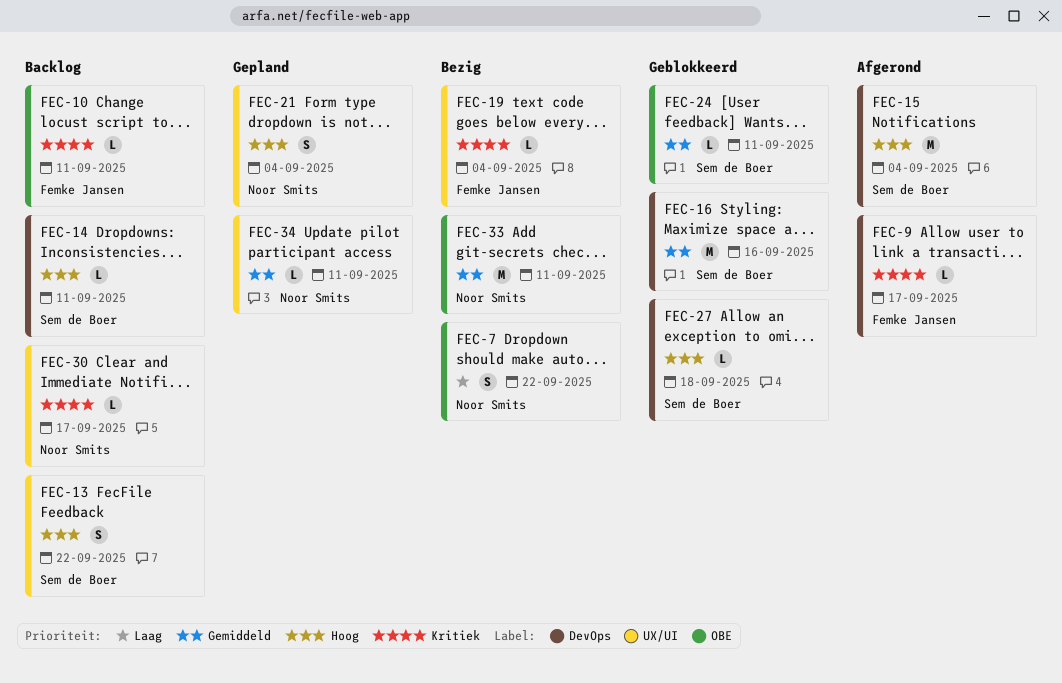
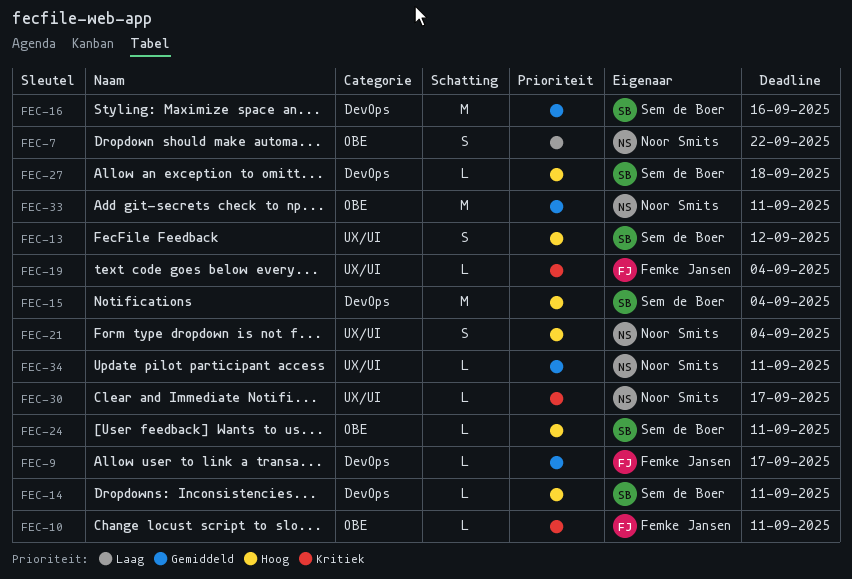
FEC-9, priority: Kritiek -> Gemiddeld
FEC-13, due: Sep 22 -> Sep 12
FEC-24, priority: Gemiddeld -> Hoog

